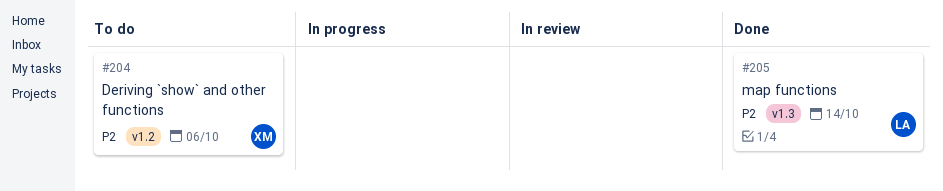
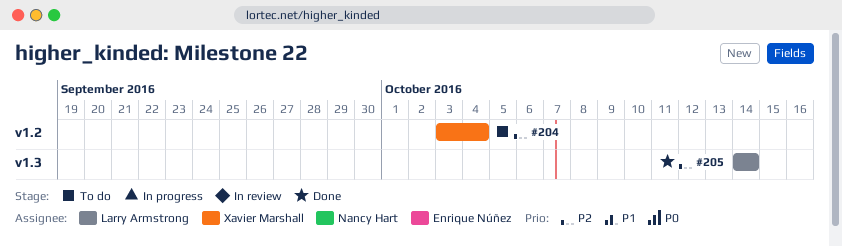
#204, due: Oct 6 -> Oct 4

